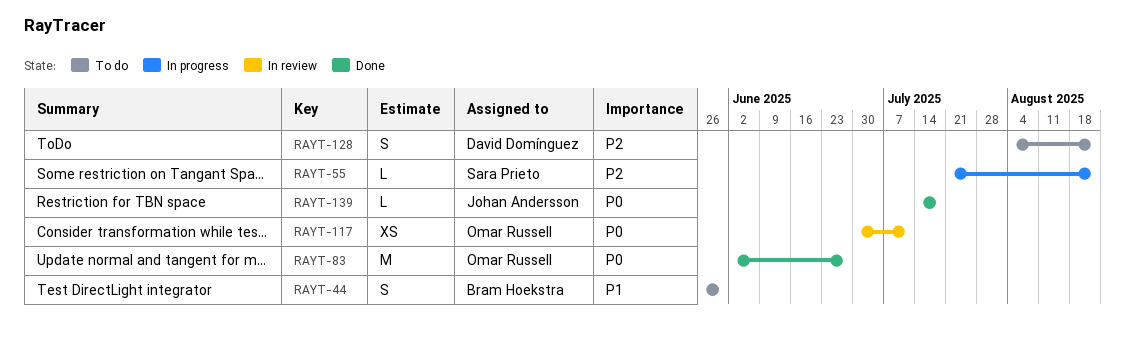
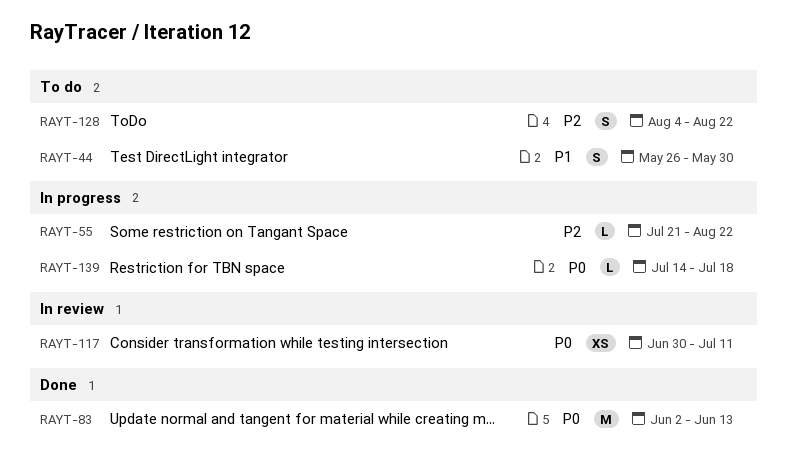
RAYT-83, due: Jun 27 -> Jun 13
RAYT-139, status: Done -> In progress

